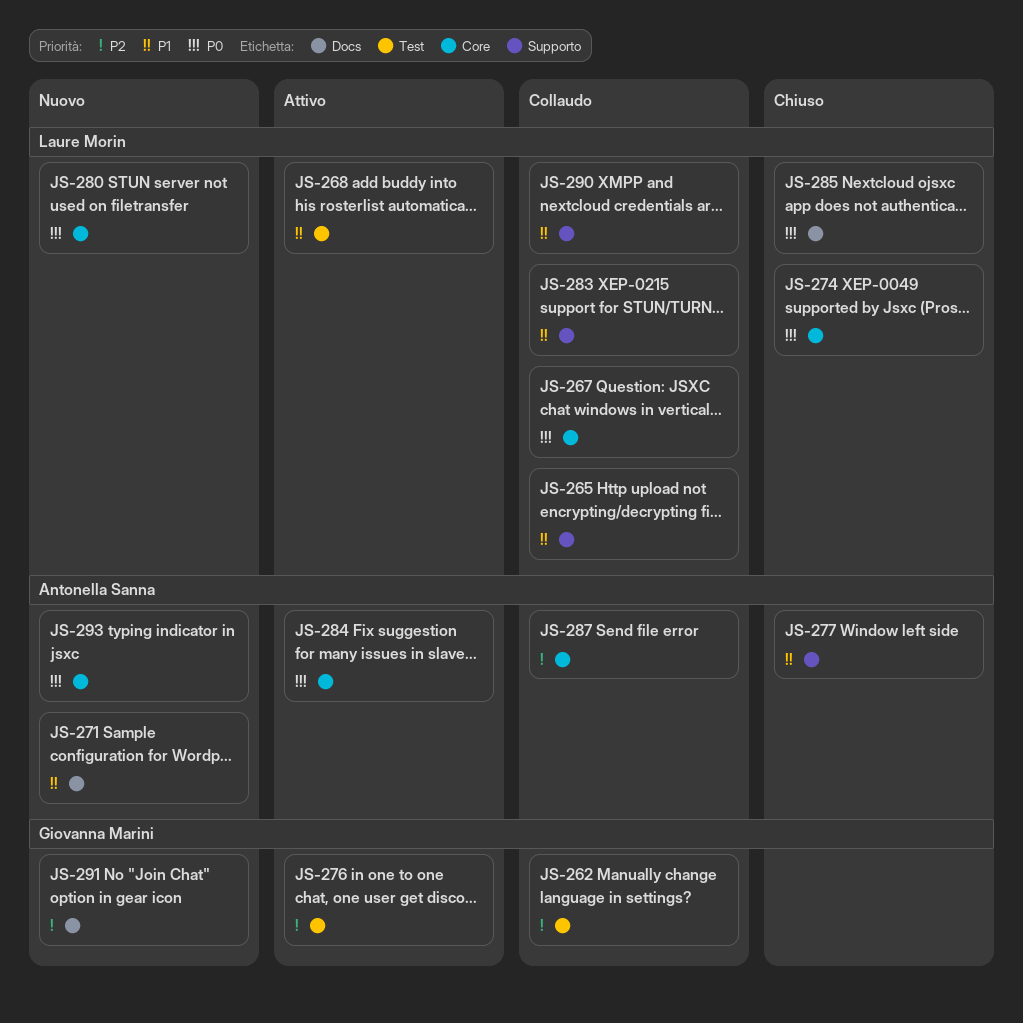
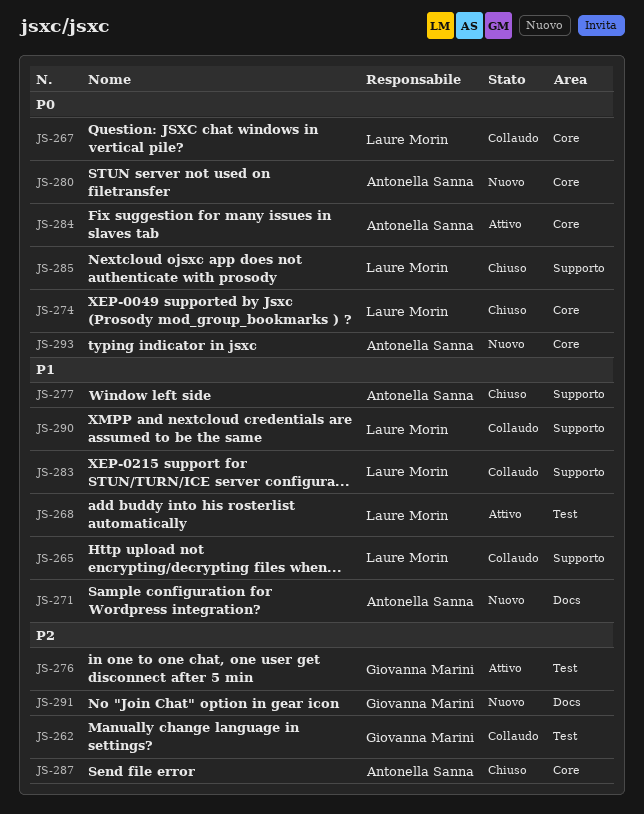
JS-280, owner: Laure Morin -> Antonella Sanna
JS-285, label: Docs -> Supporto
JS-287, status: Collaudo -> Chiuso

